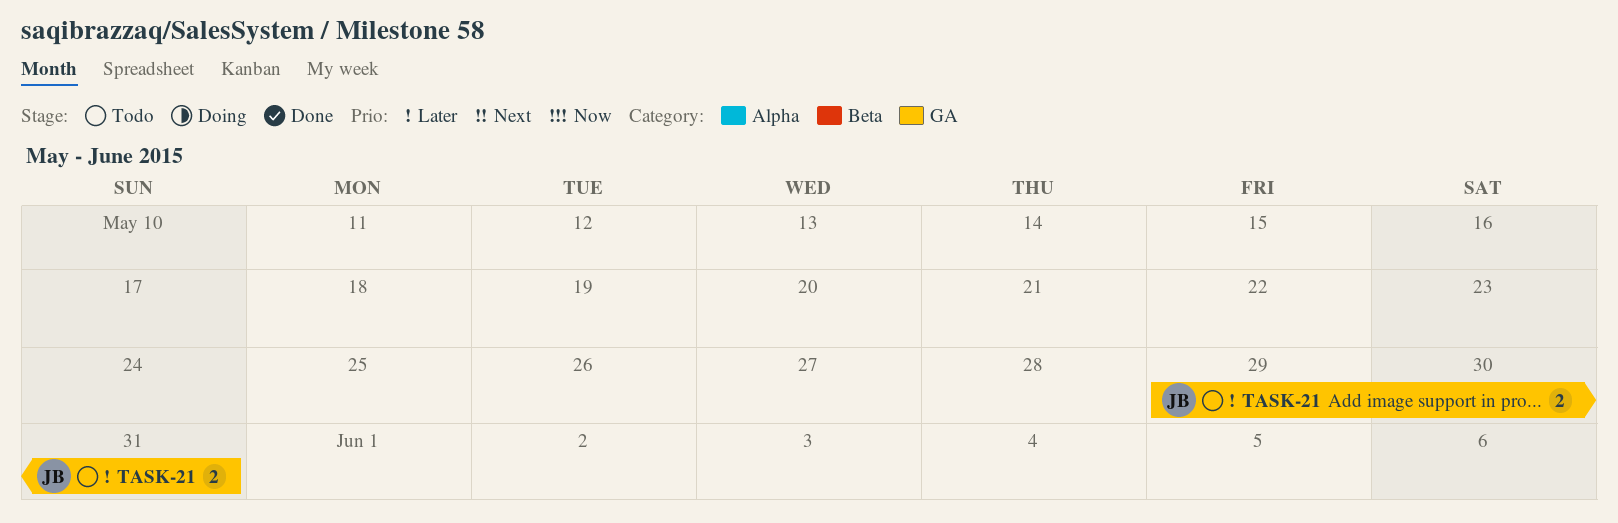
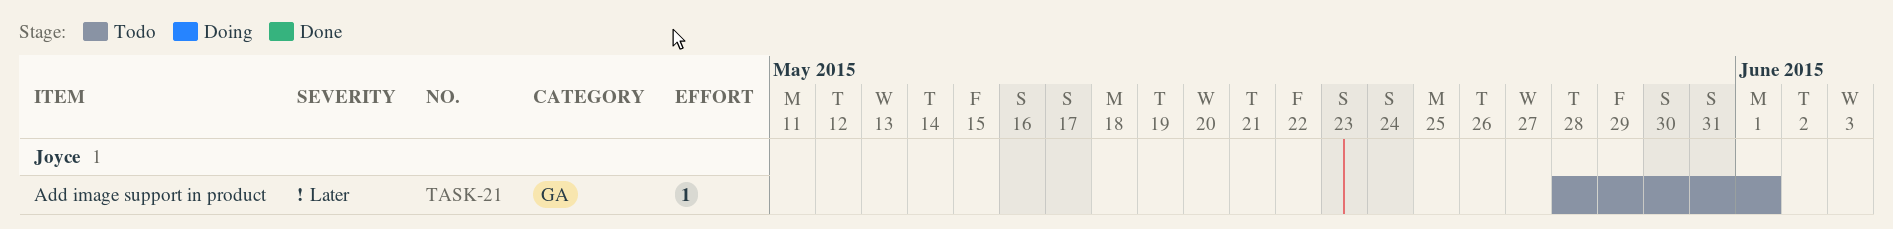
TASK-21, estimate: 2 -> 1
TASK-21, start: May 29 -> May 28
TASK-21, due: May 31 -> Jun 1

